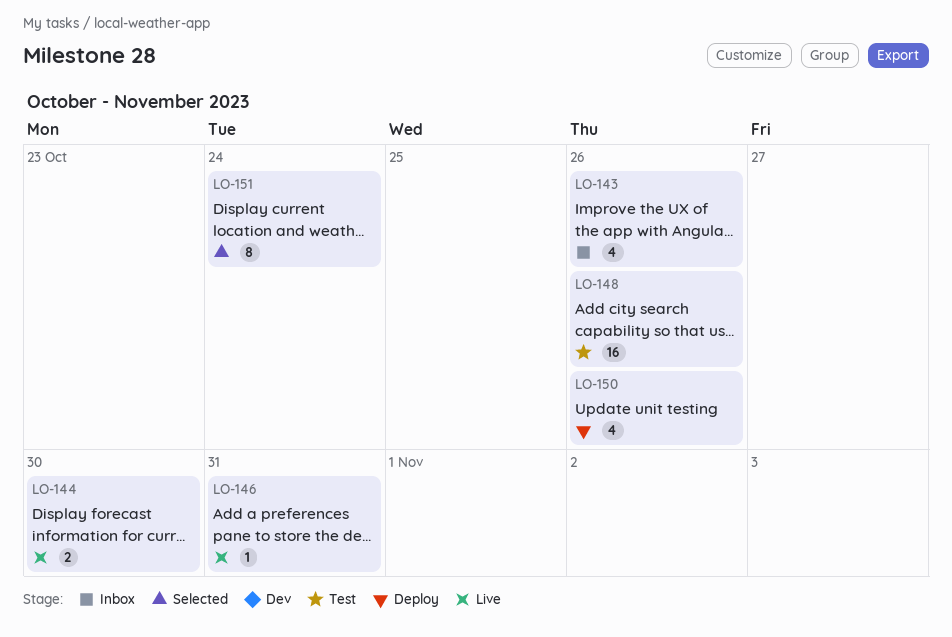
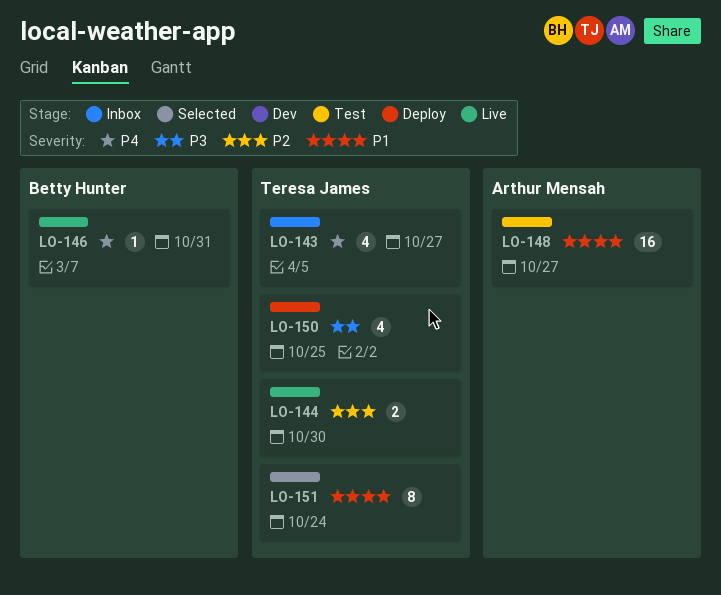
LO-143, due: Oct 26 -> Oct 27
LO-148, due: Oct 26 -> Oct 27
LO-150, due: Oct 26 -> Oct 25

